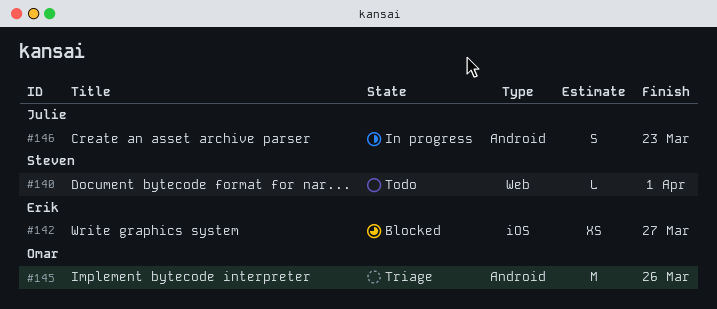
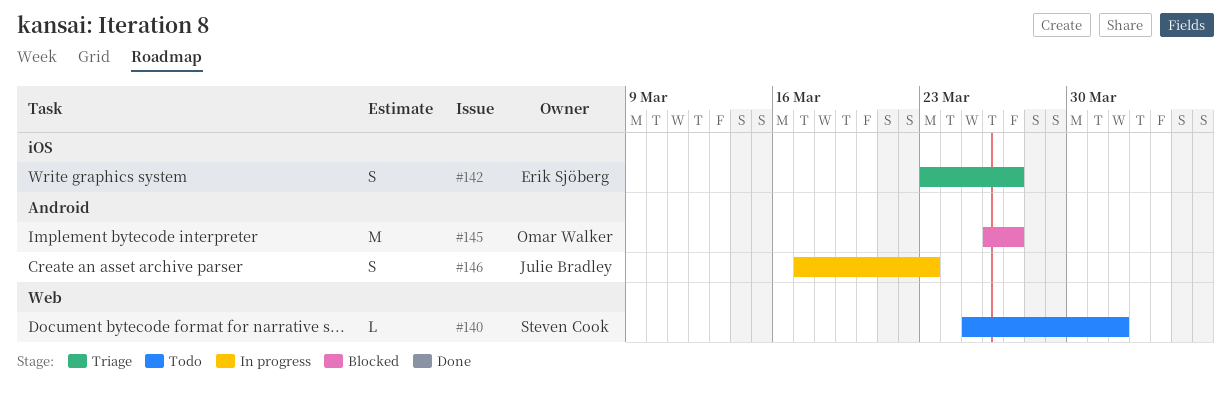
#142, status: Blocked -> Triage
#142, estimate: XS -> S
#145, status: Triage -> Blocked
#145, due: Mar 26 -> Mar 27

